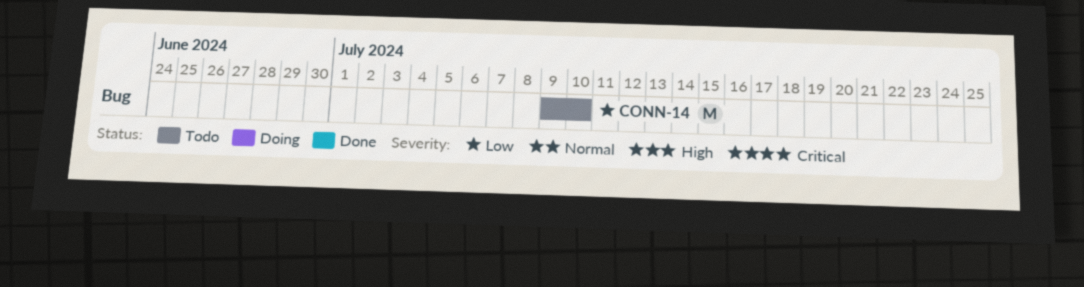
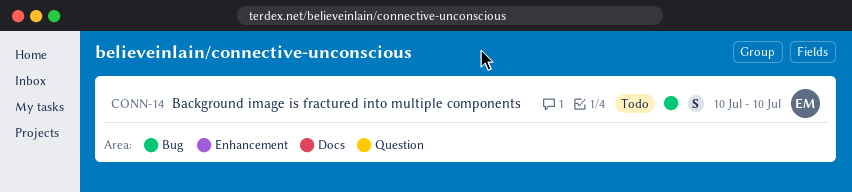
CONN-14, estimate: M -> S
CONN-14, start: Jul 9 -> Jul 10

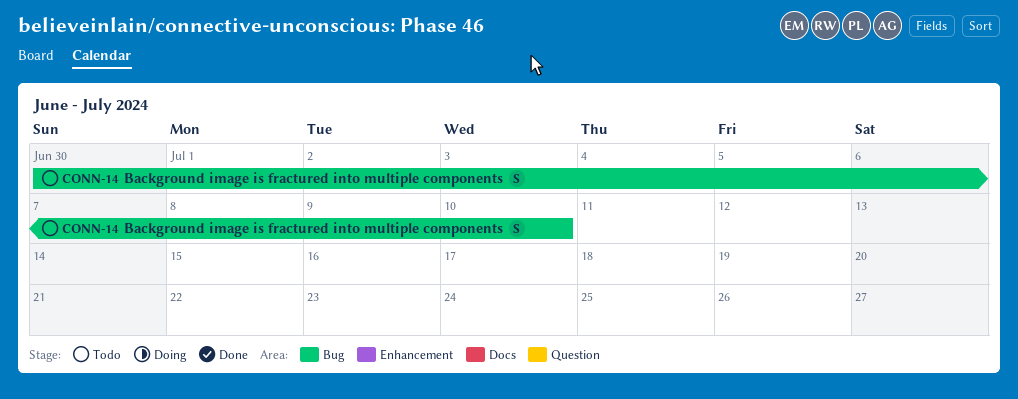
CONN-14, start: Jul 10 -> Jun 30

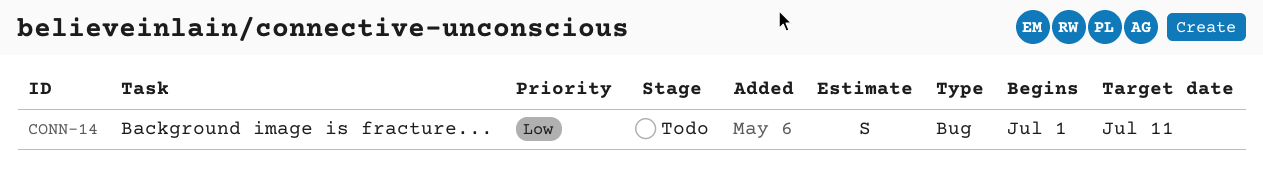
CONN-14, start: Jun 30 -> Jul 1
CONN-14, due: Jul 10 -> Jul 11

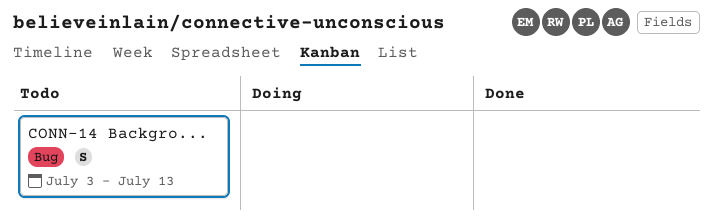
CONN-14, start: Jul 1 -> Jul 3
CONN-14, due: Jul 11 -> Jul 13

